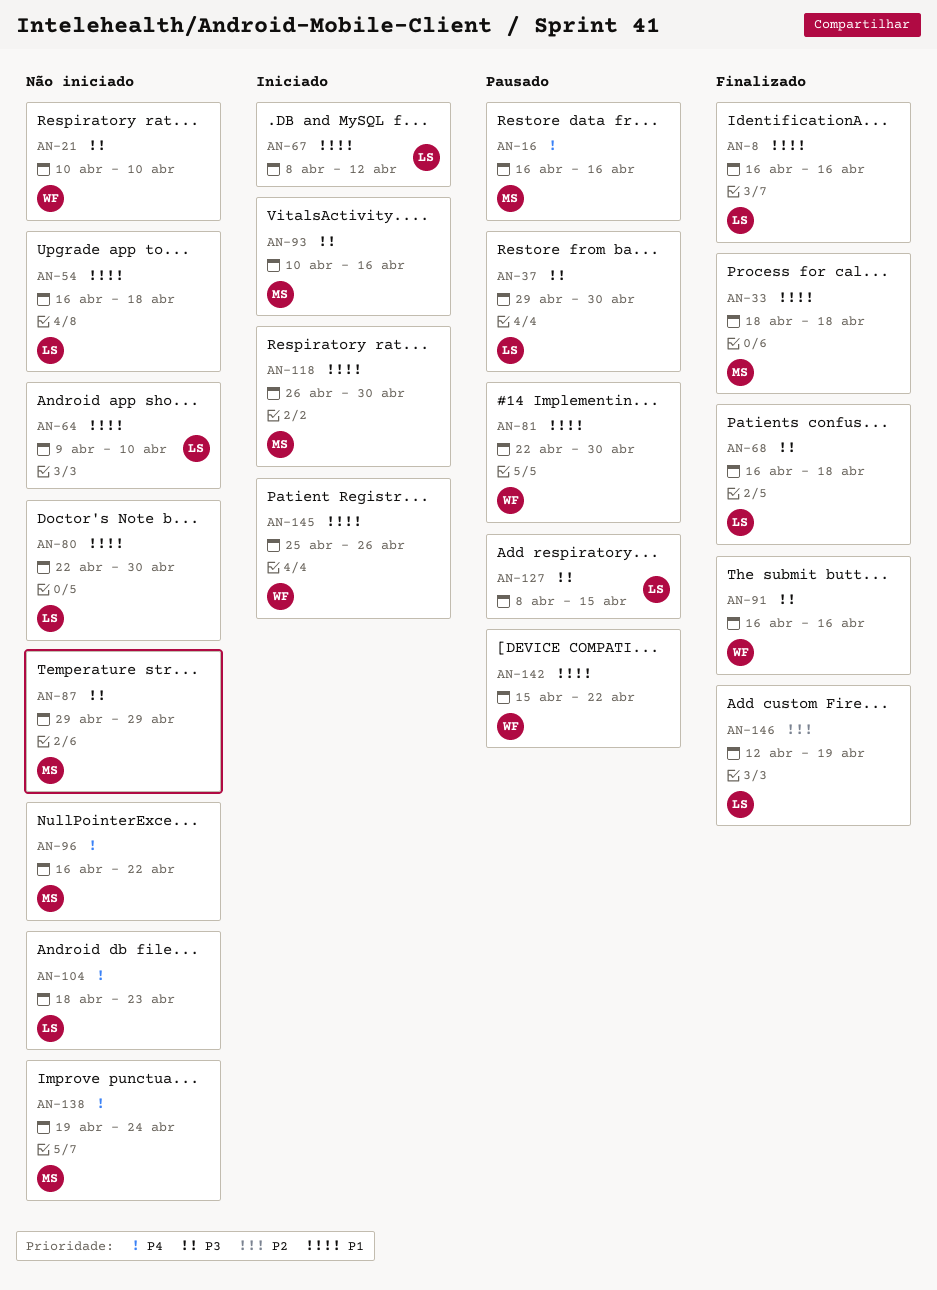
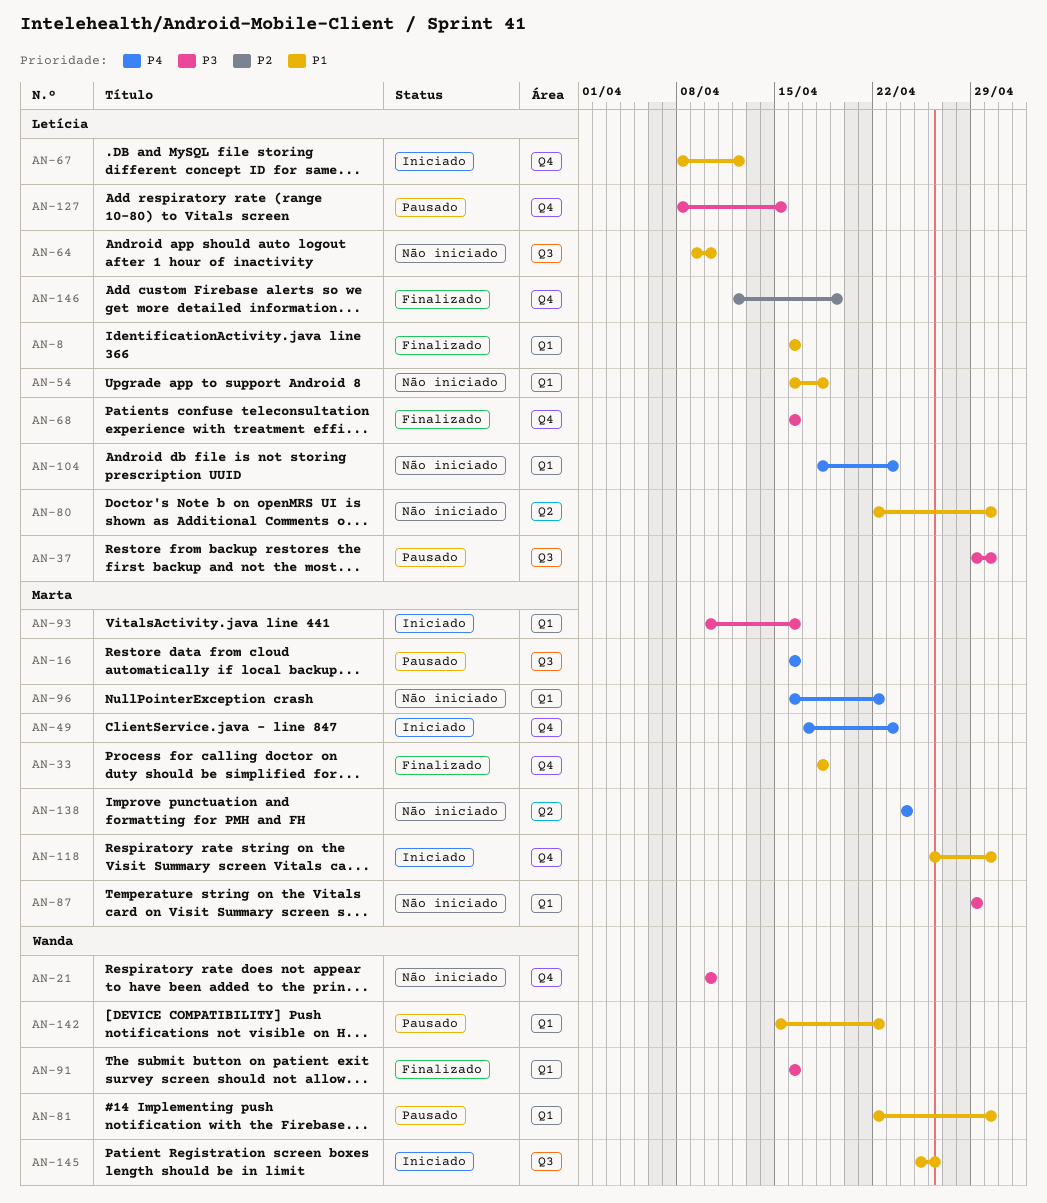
AN-49: none -> present
AN-68, due: Apr 18 -> Apr 16
AN-138, start: Apr 19 -> Apr 24

